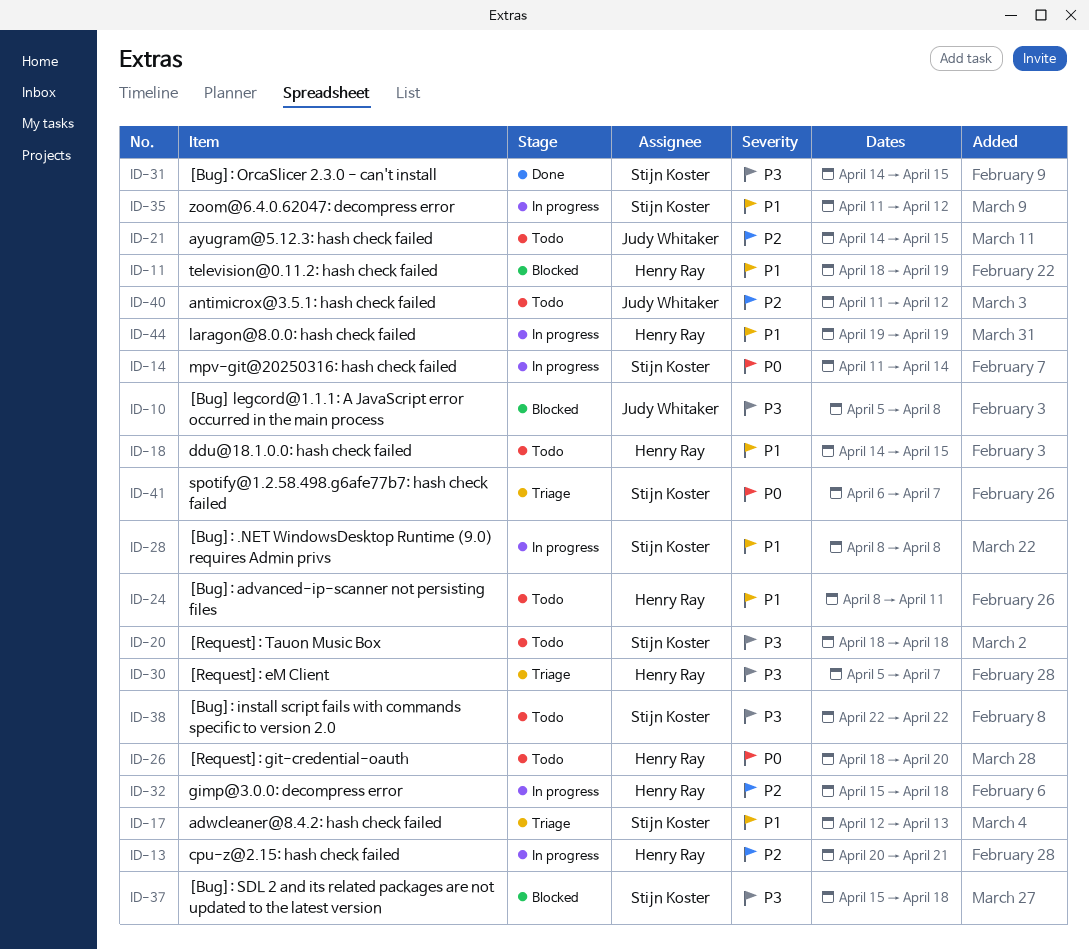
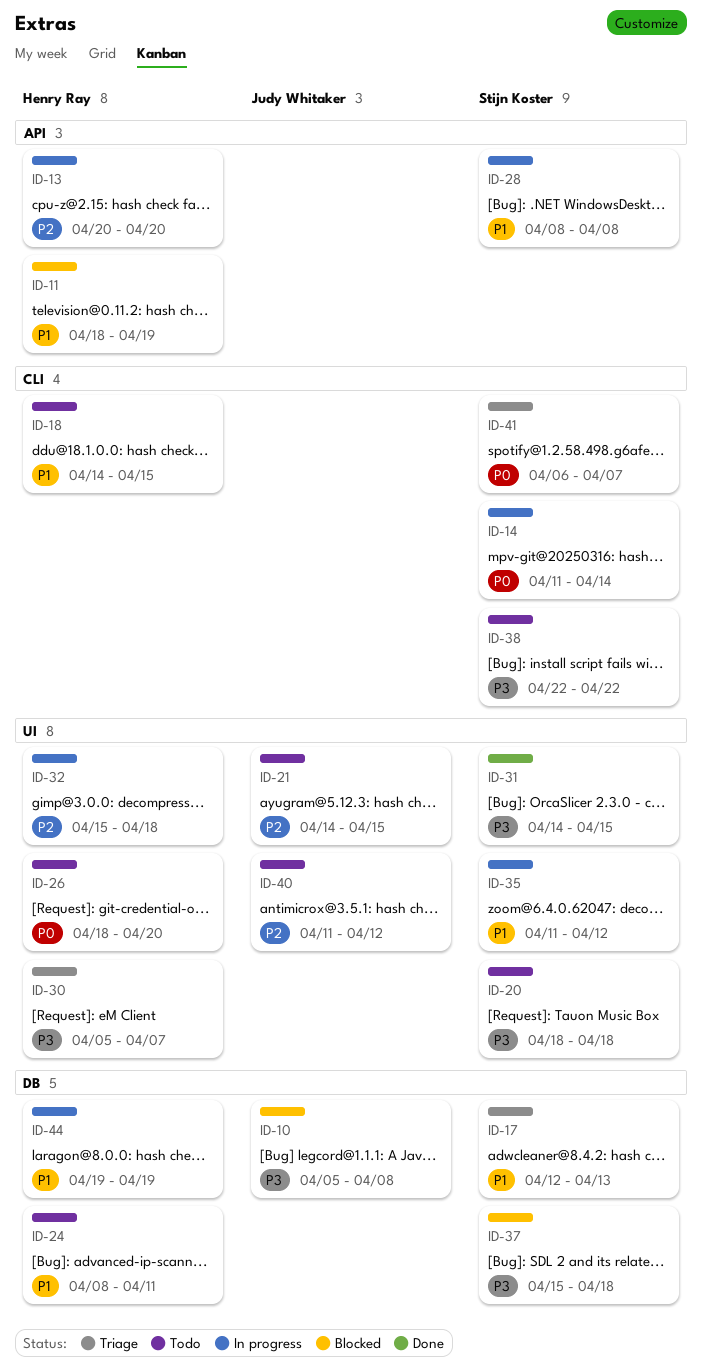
ID-13, due: Apr 21 -> Apr 20

